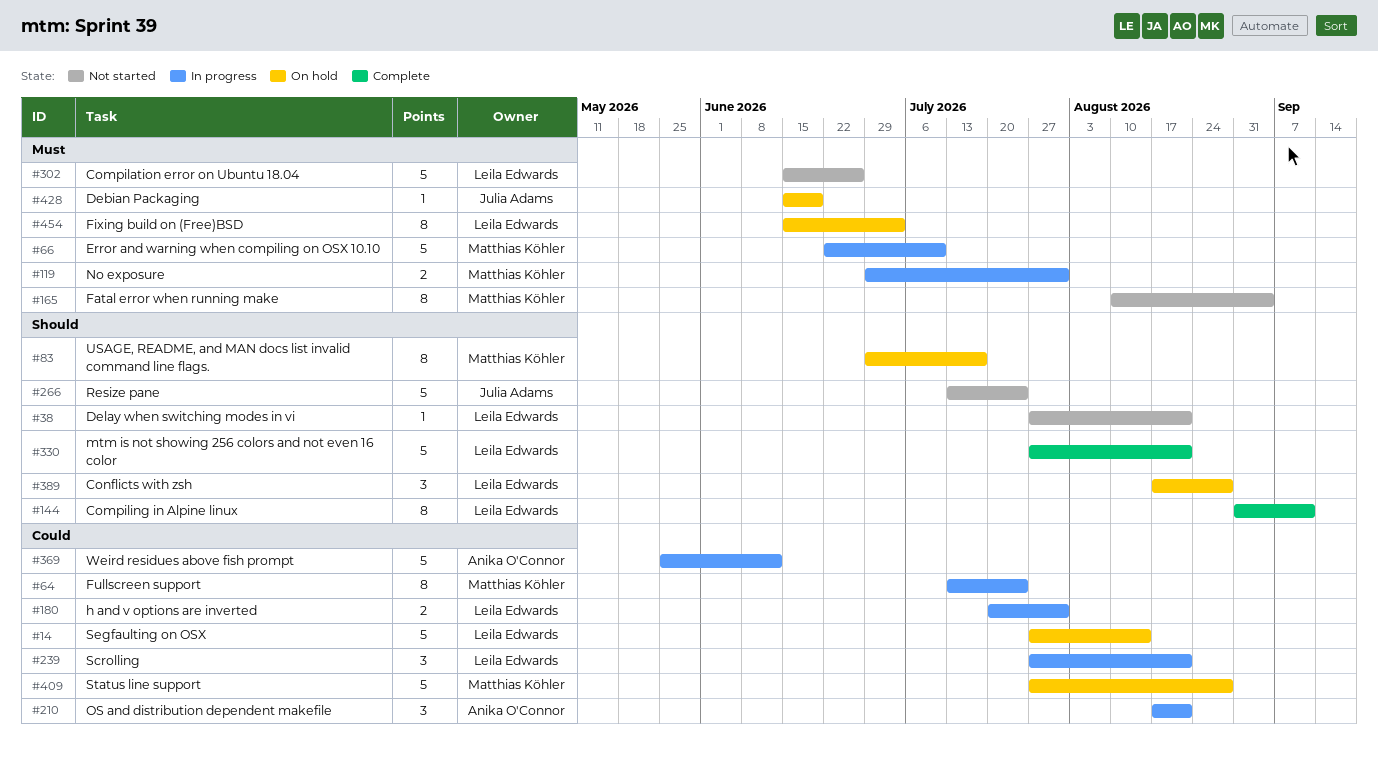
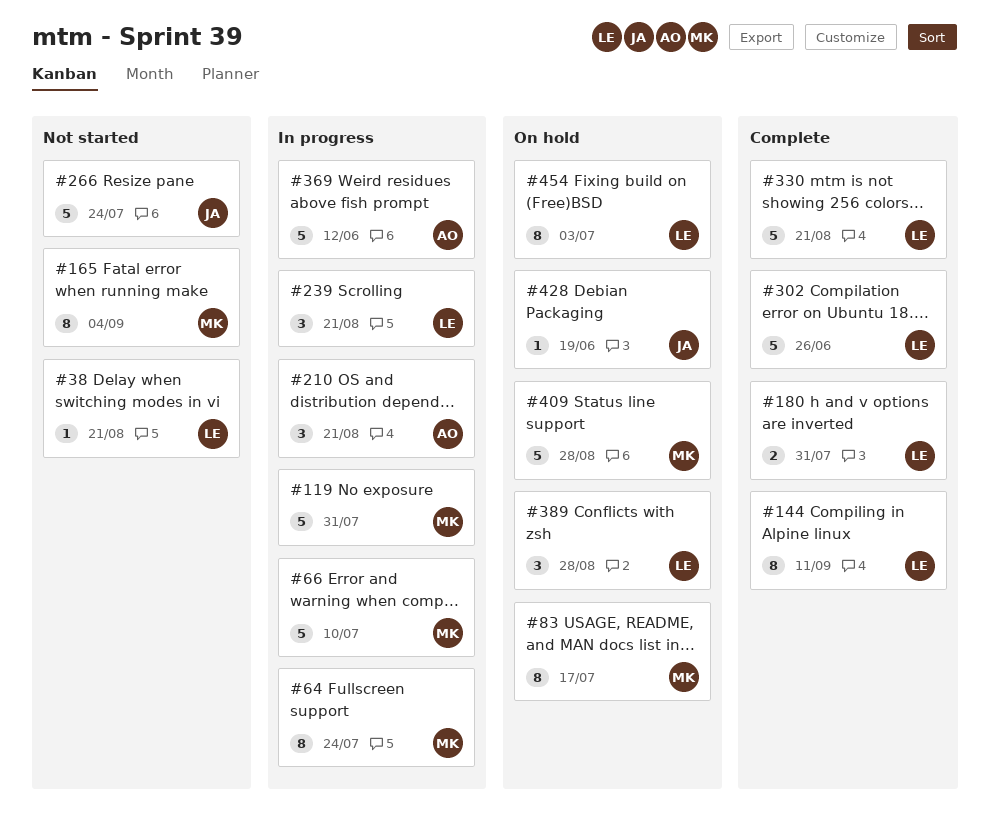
#14: present -> none
#119, estimate: 2 -> 5
#180, status: In progress -> Complete
#302, status: Not started -> Complete

